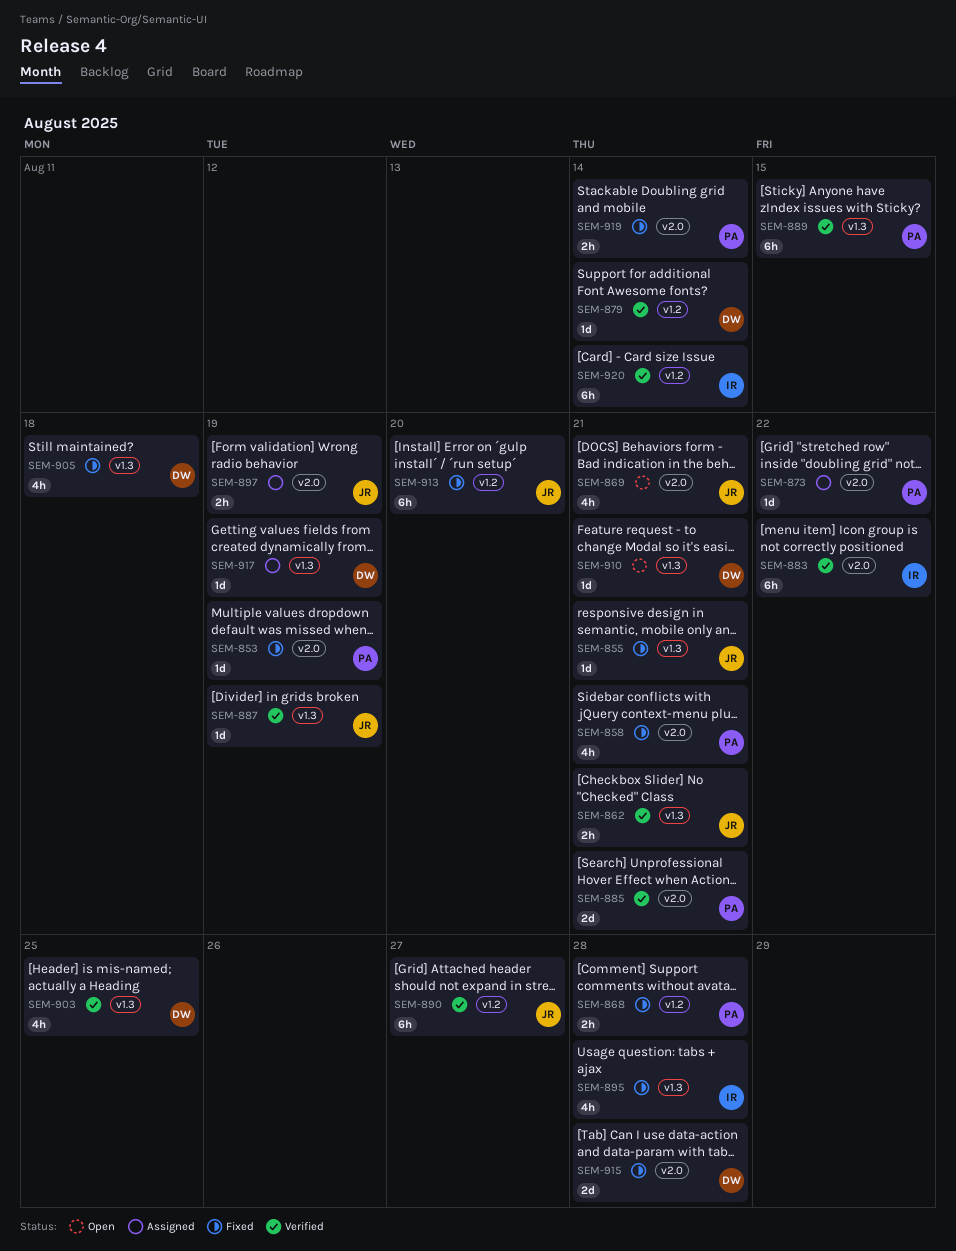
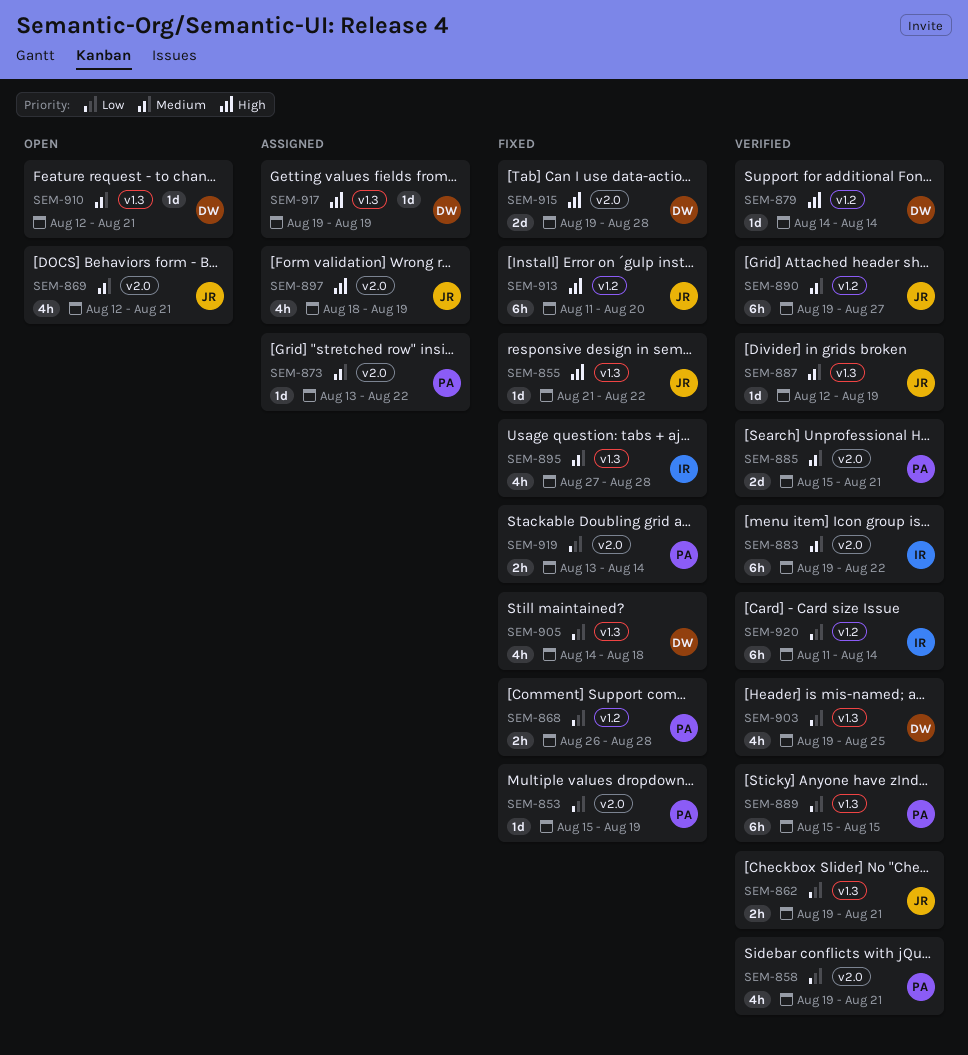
SEM-855, due: Aug 21 -> Aug 22
SEM-858, status: Fixed -> Verified
SEM-897, estimate: 2h -> 4h

